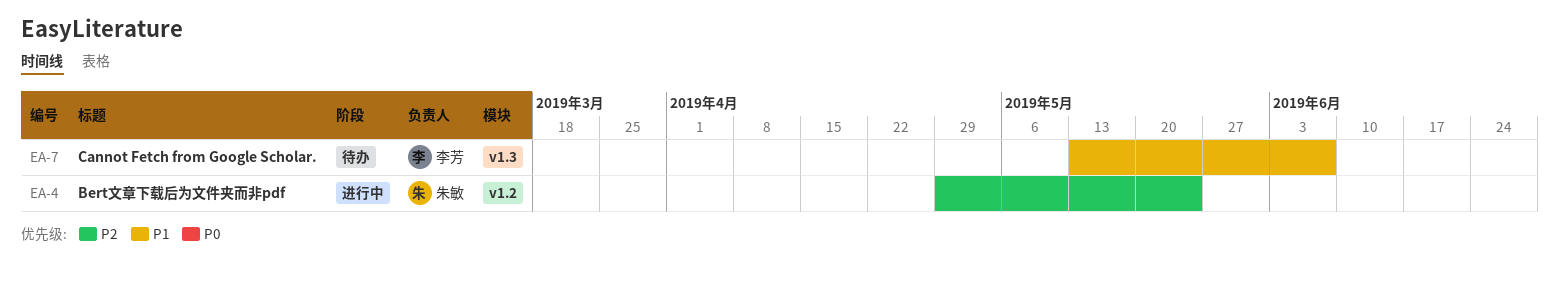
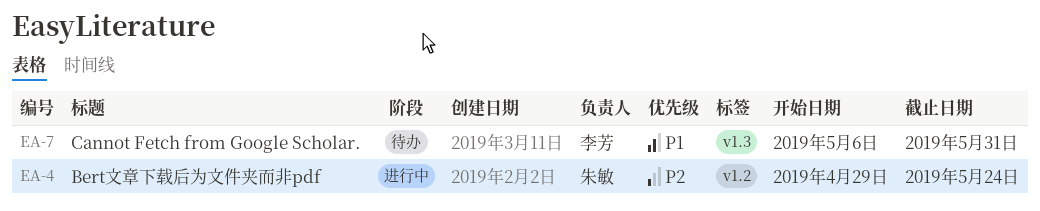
EA-7, start: May 13 -> May 6
EA-7, due: Jun 7 -> May 31

